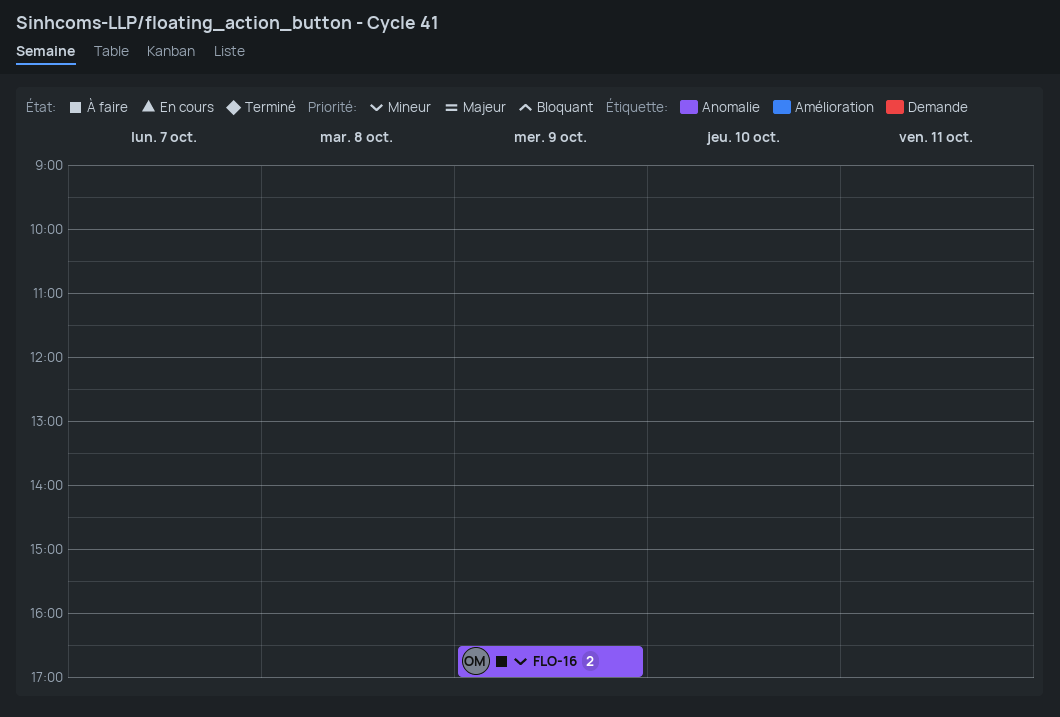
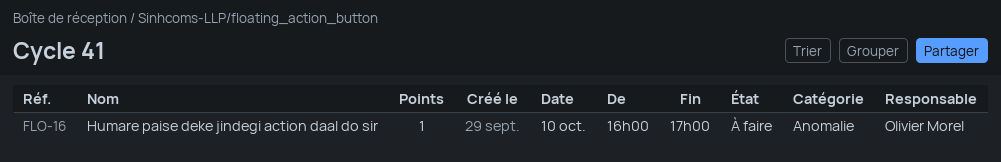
FLO-16, estimate: 2 -> 1
FLO-16, day: Oct 9 -> Oct 10
FLO-16, begins: 16:30 -> 16:00

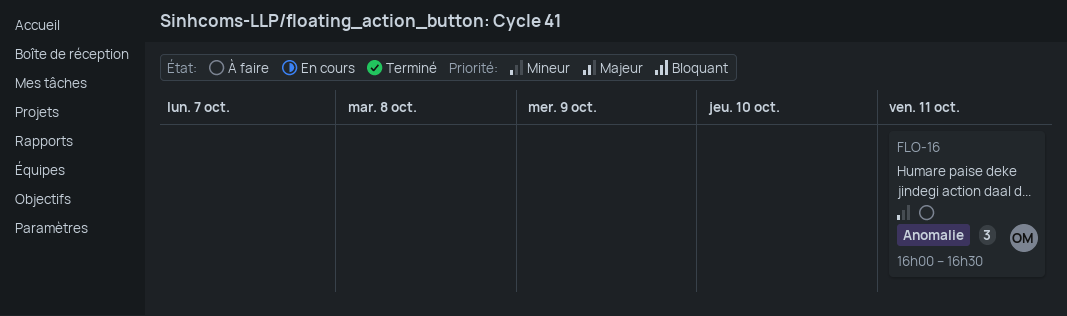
FLO-16, estimate: 1 -> 3
FLO-16, day: Oct 10 -> Oct 11
FLO-16, ends: 17:00 -> 16:30

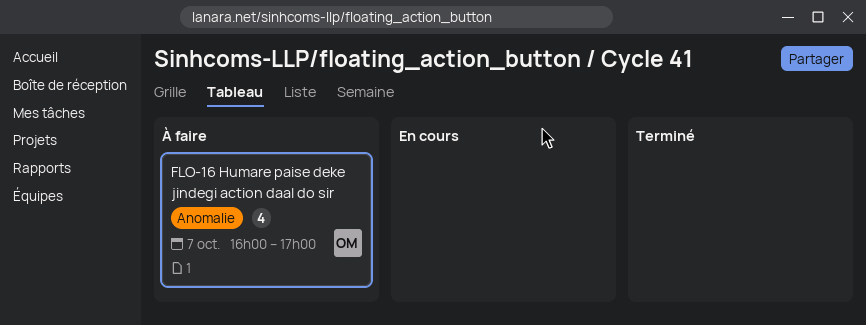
FLO-16, estimate: 3 -> 4
FLO-16, day: Oct 11 -> Oct 7
FLO-16, ends: 16:30 -> 17:00

